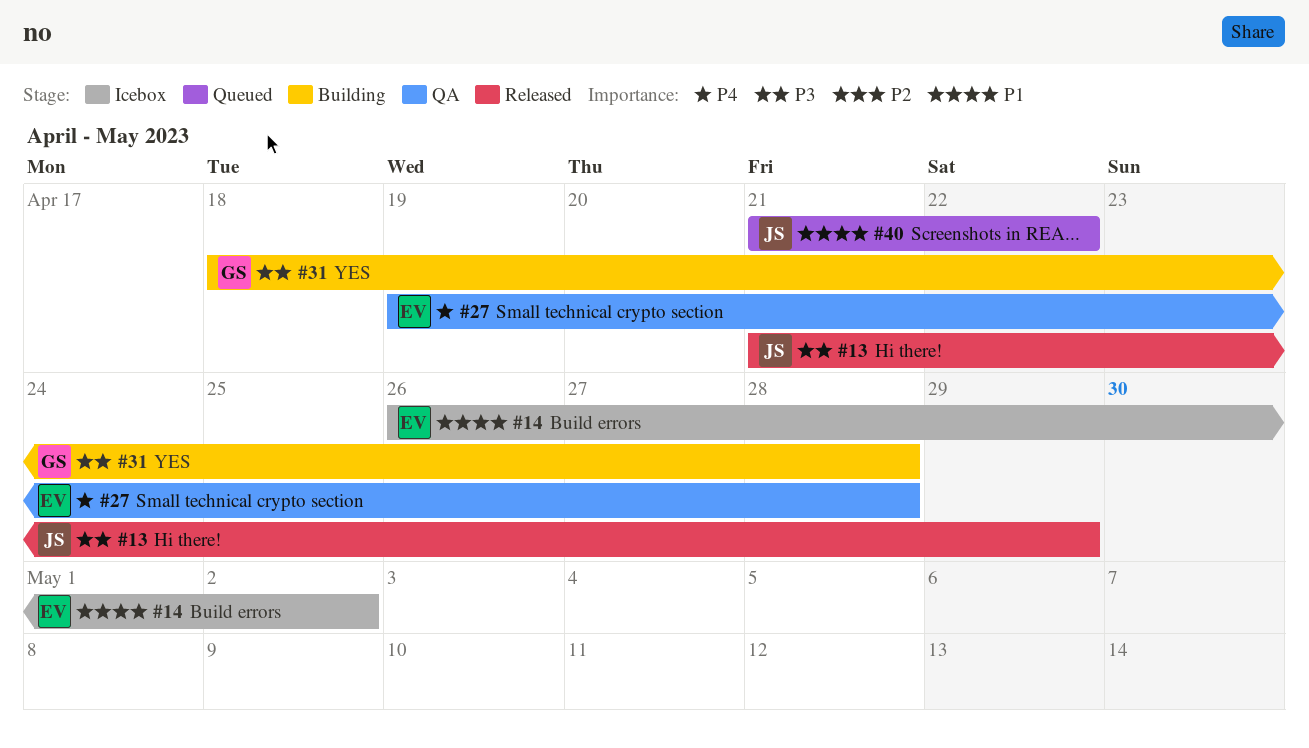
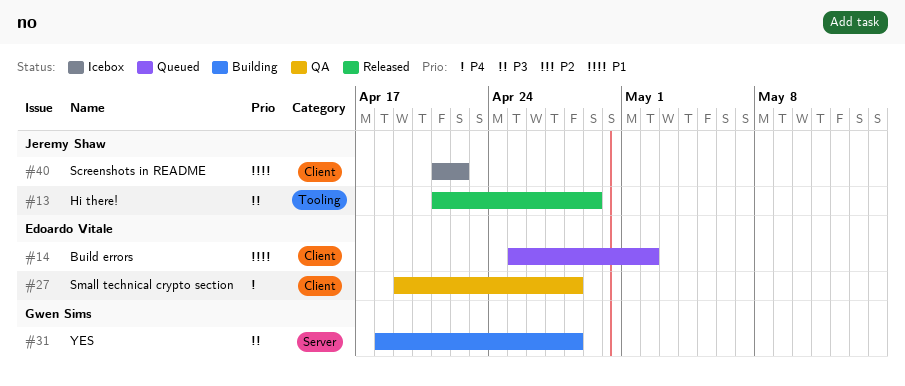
#14, status: Icebox -> Queued
#14, start: Apr 26 -> Apr 25
#40, status: Queued -> Icebox

